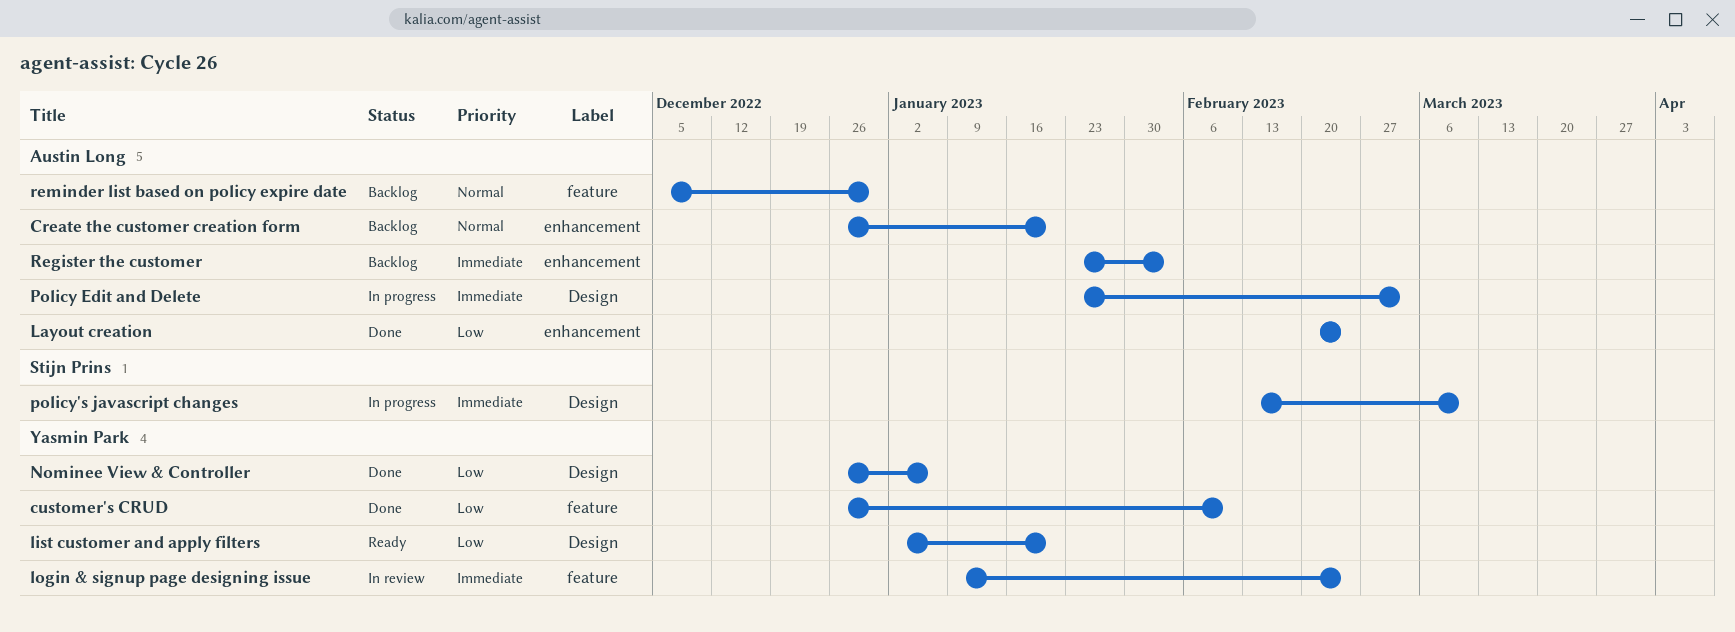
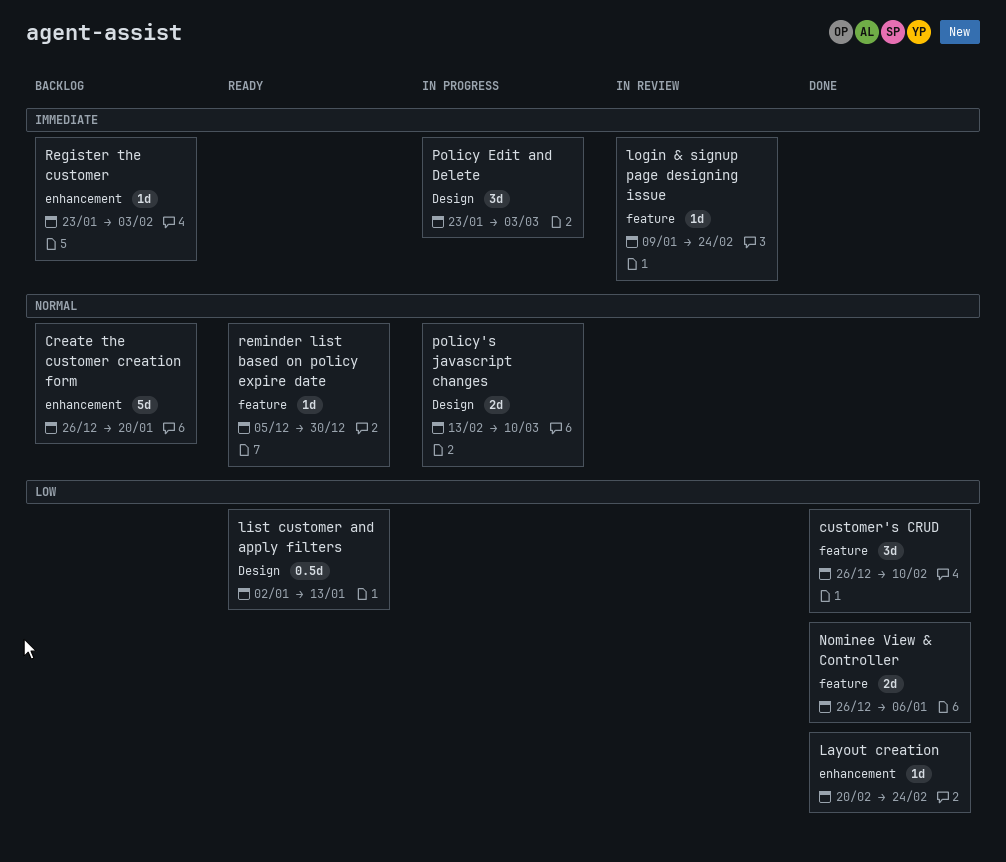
list customer and apply filters, due: Jan 20 -> Jan 13
Nominee View & Controller, label: Design -> feature
policy's javascript changes, priority: Immediate -> Normal
reminder list based on policy expire date, status: Backlog -> Ready

